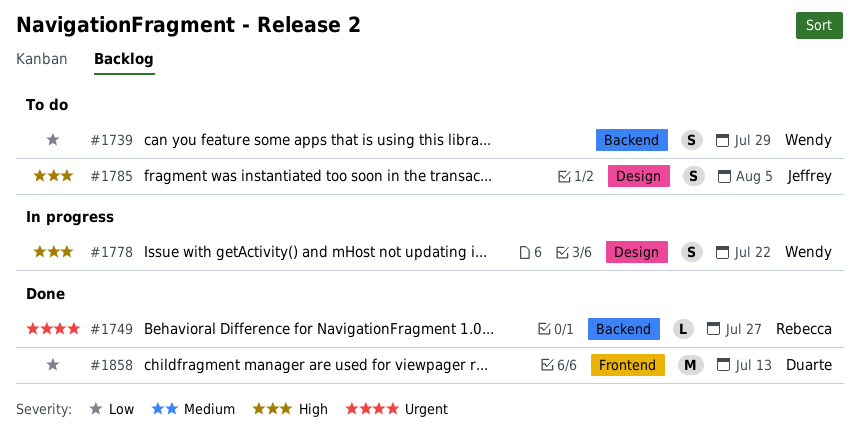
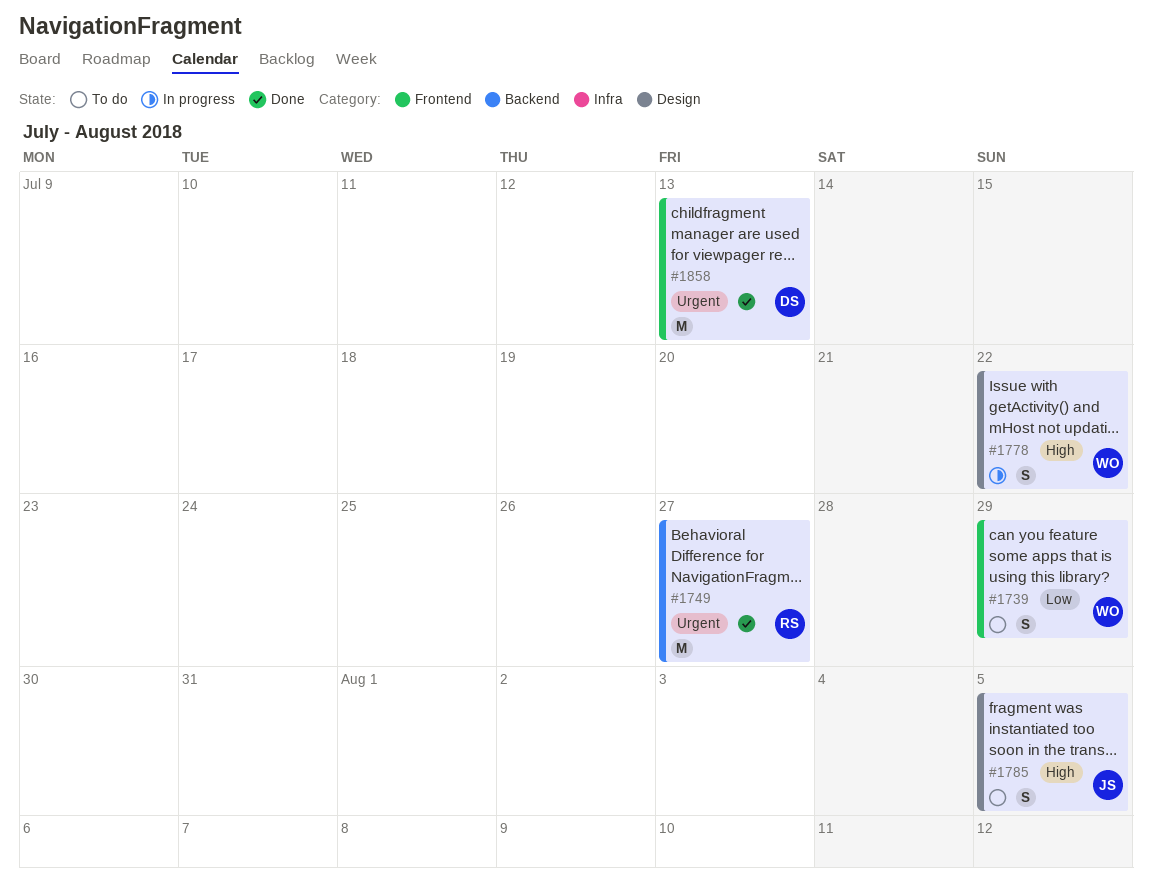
#1739, label: Backend -> Frontend
#1749, estimate: L -> M
#1858, priority: Low -> Urgent

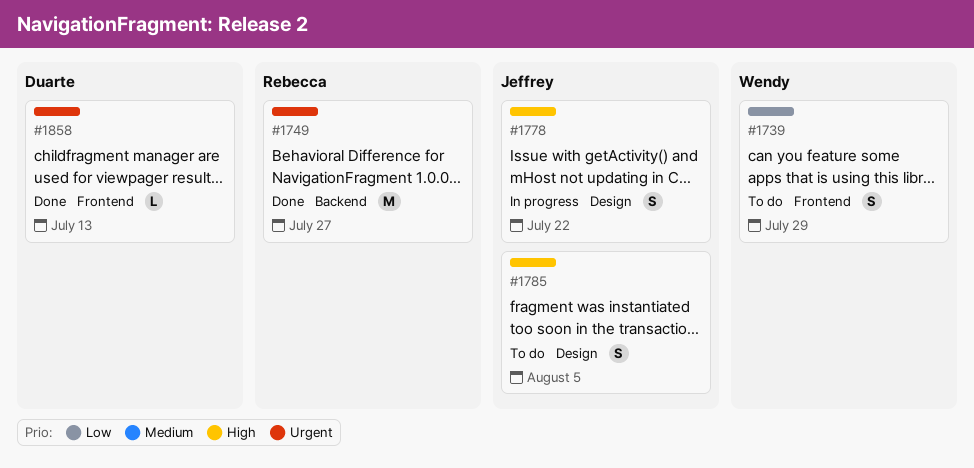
#1778, owner: Wendy -> Jeffrey
#1858, estimate: M -> L

